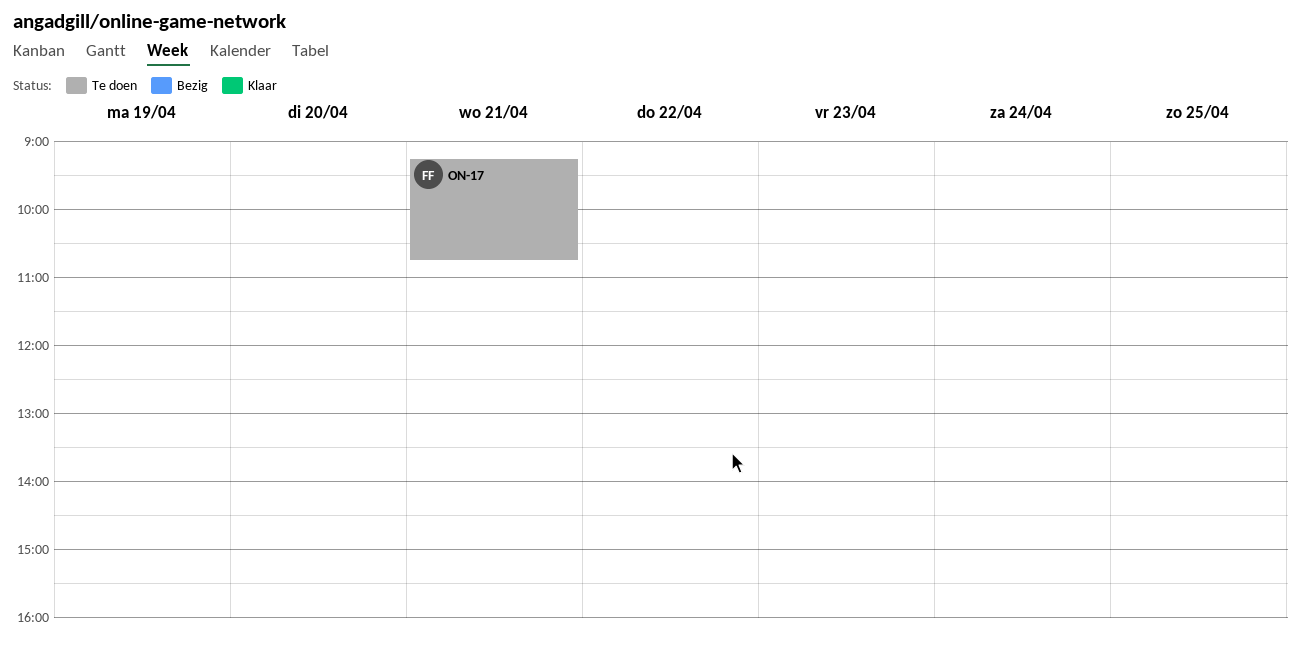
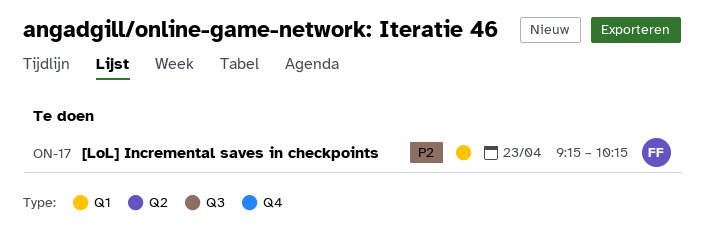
ON-17, day: Apr 21 -> Apr 23
ON-17, ends: 10:45 -> 10:15

